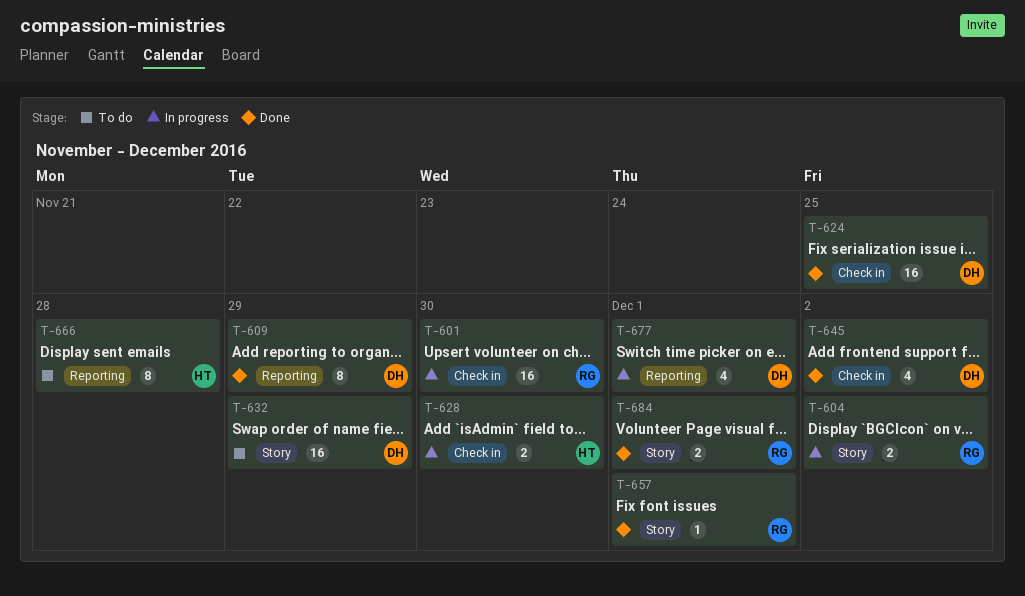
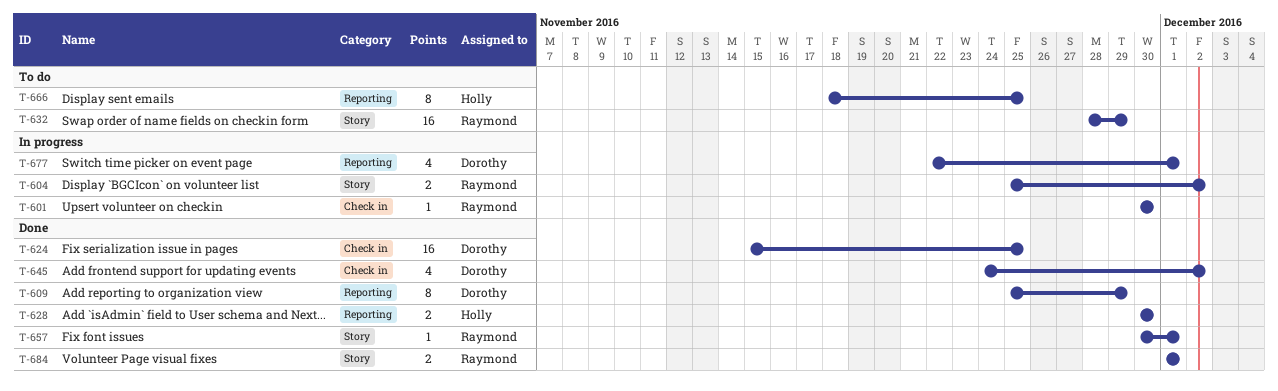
T-601, estimate: 16 -> 1
T-628, status: In progress -> Done
T-628, label: Check in -> Reporting
T-632, owner: Dorothy -> Raymond
T-666, due: Nov 28 -> Nov 25

